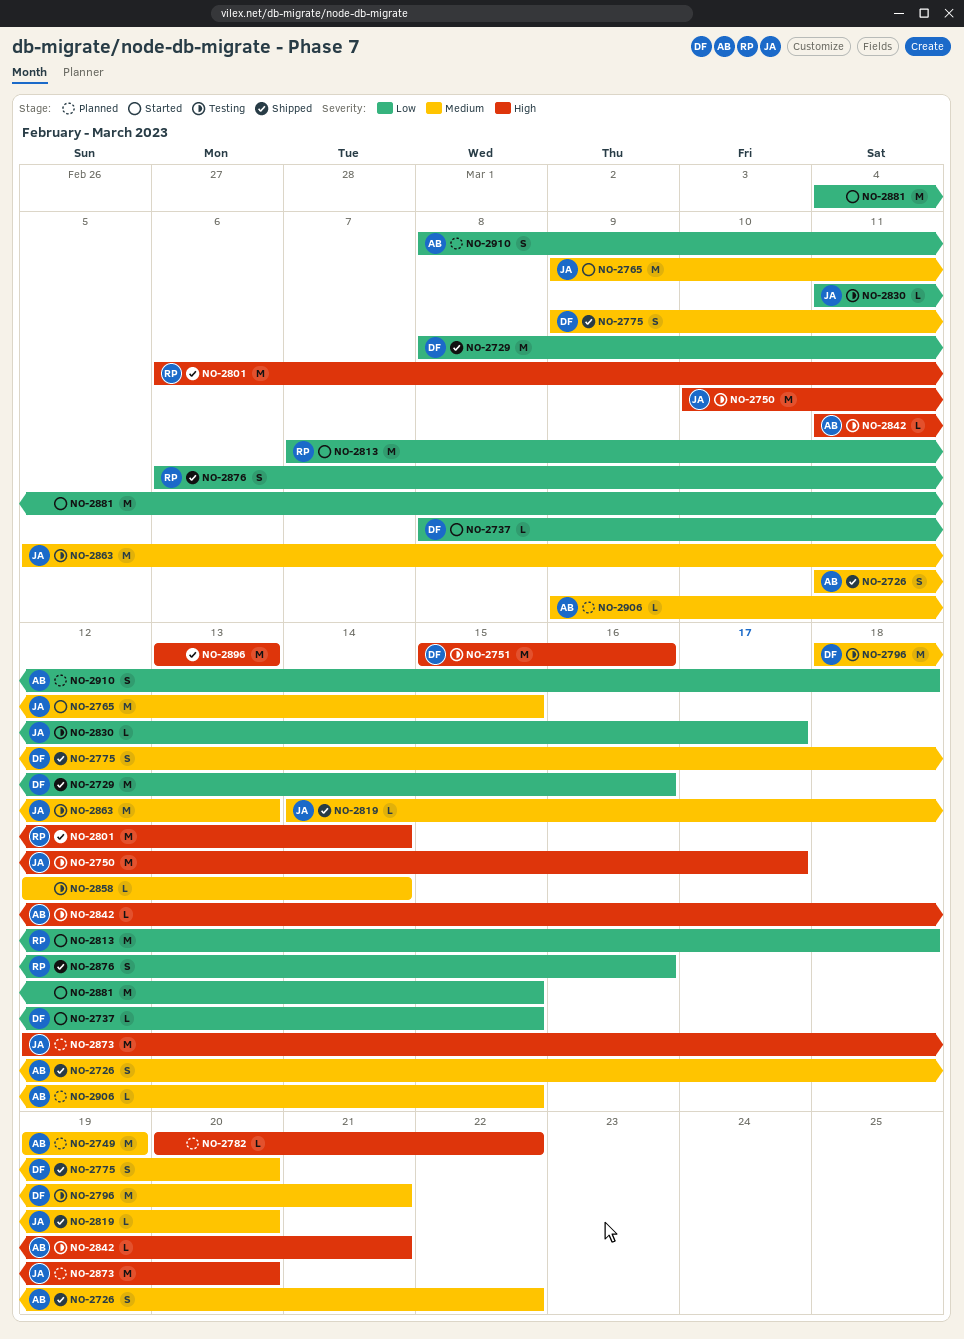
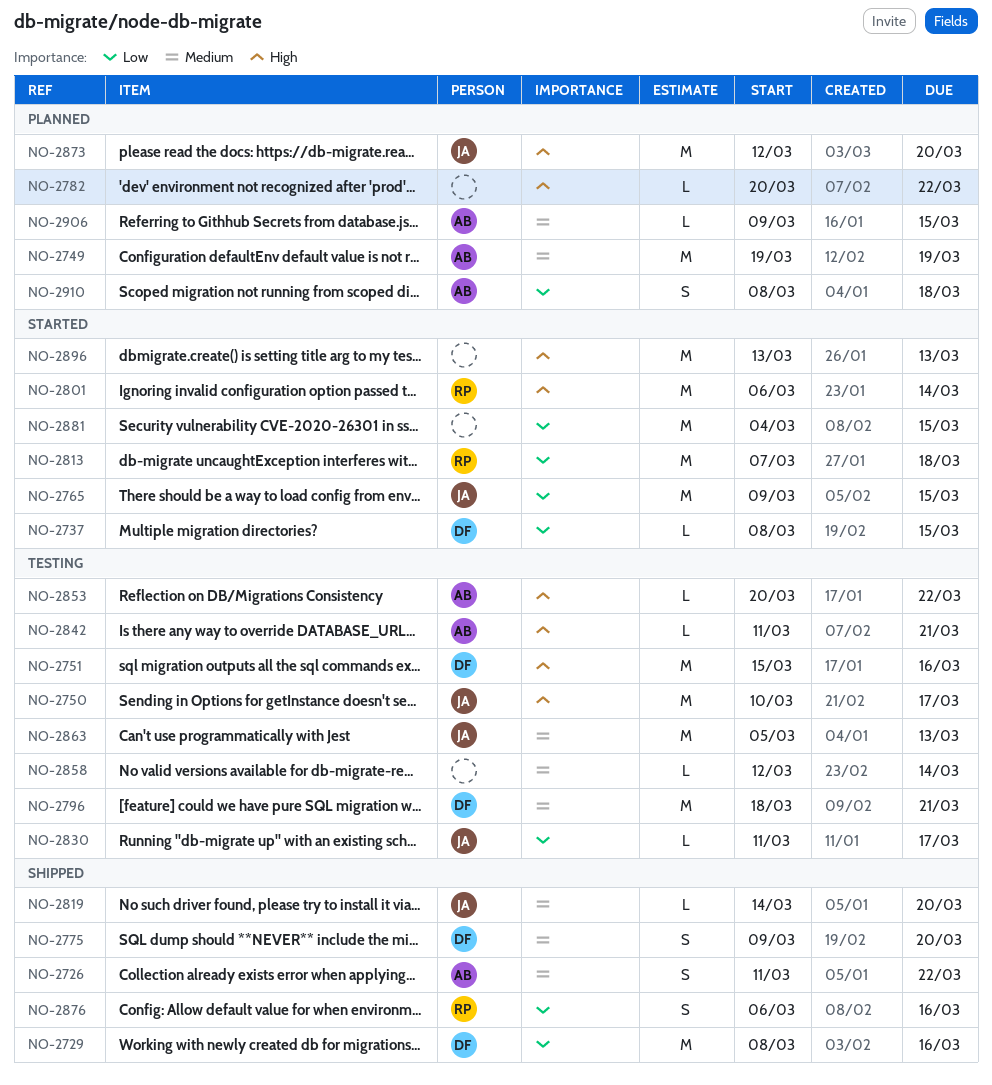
NO-2765, priority: Medium -> Low
NO-2801, status: Shipped -> Started
NO-2853: none -> present
NO-2896, status: Shipped -> Started

